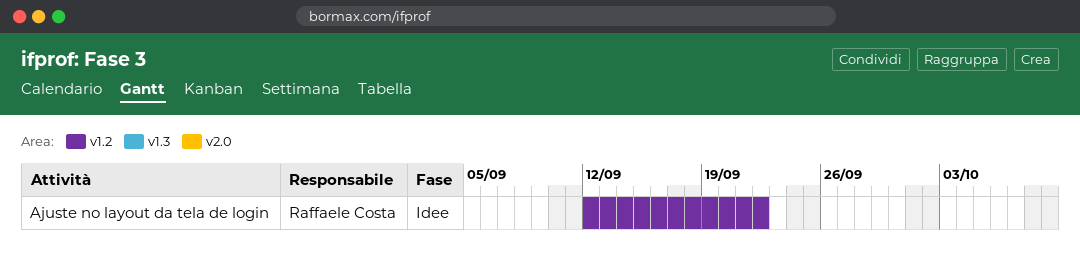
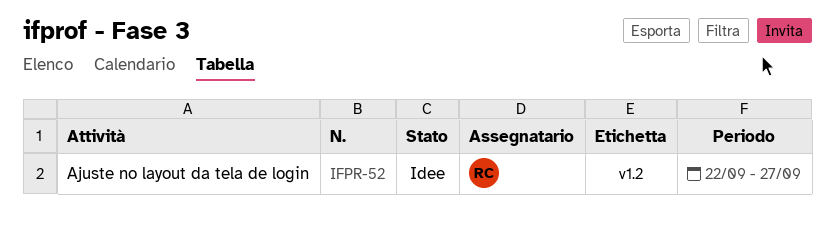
Ajuste no layout da tela de login, start: Sep 12 -> Sep 22
Ajuste no layout da tela de login, due: Sep 22 -> Sep 27

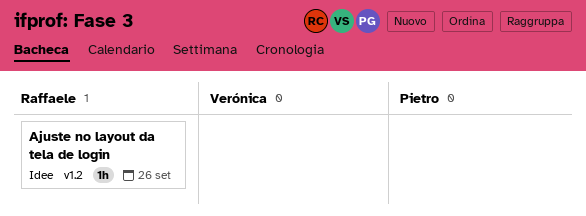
Ajuste no layout da tela de login, due: Sep 27 -> Sep 26

